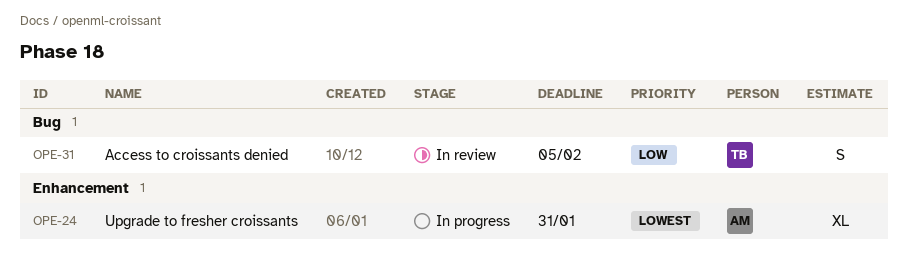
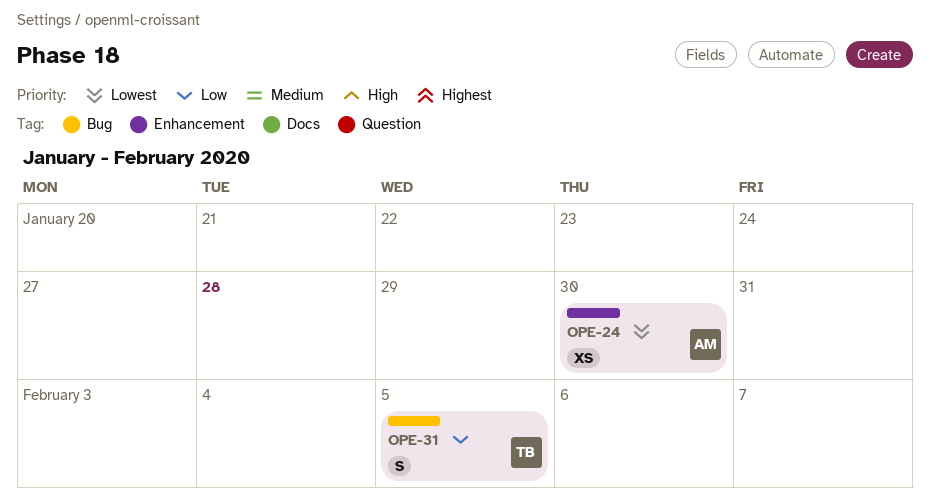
OPE-24, estimate: XL -> XS
OPE-24, due: Jan 31 -> Jan 30

